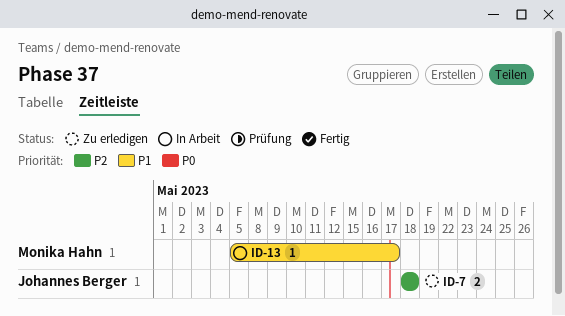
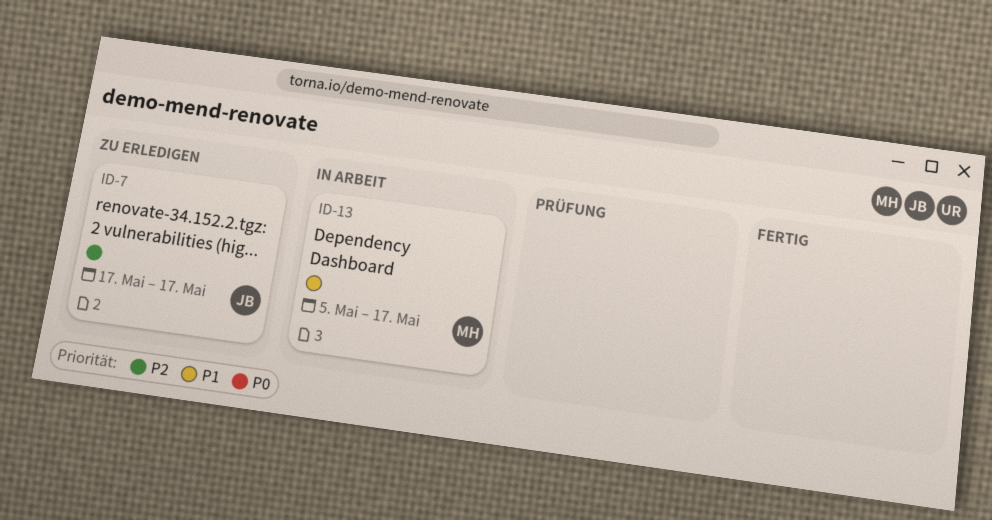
ID-7, start: May 18 -> May 17
ID-7, due: May 18 -> May 17

